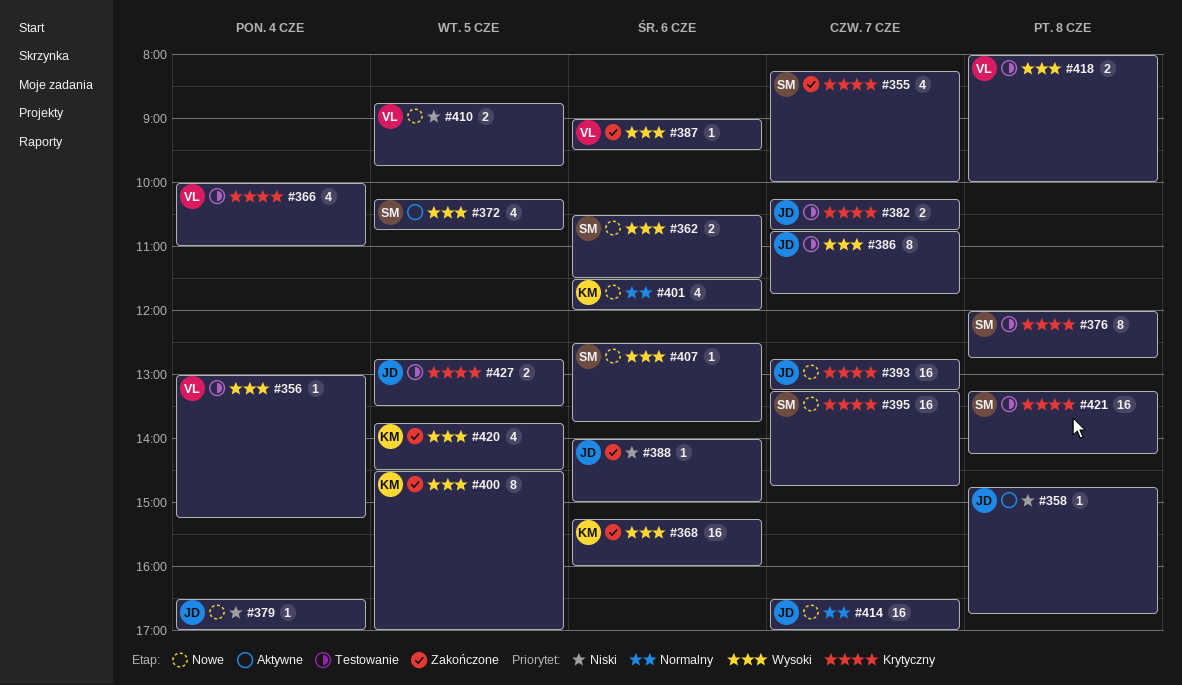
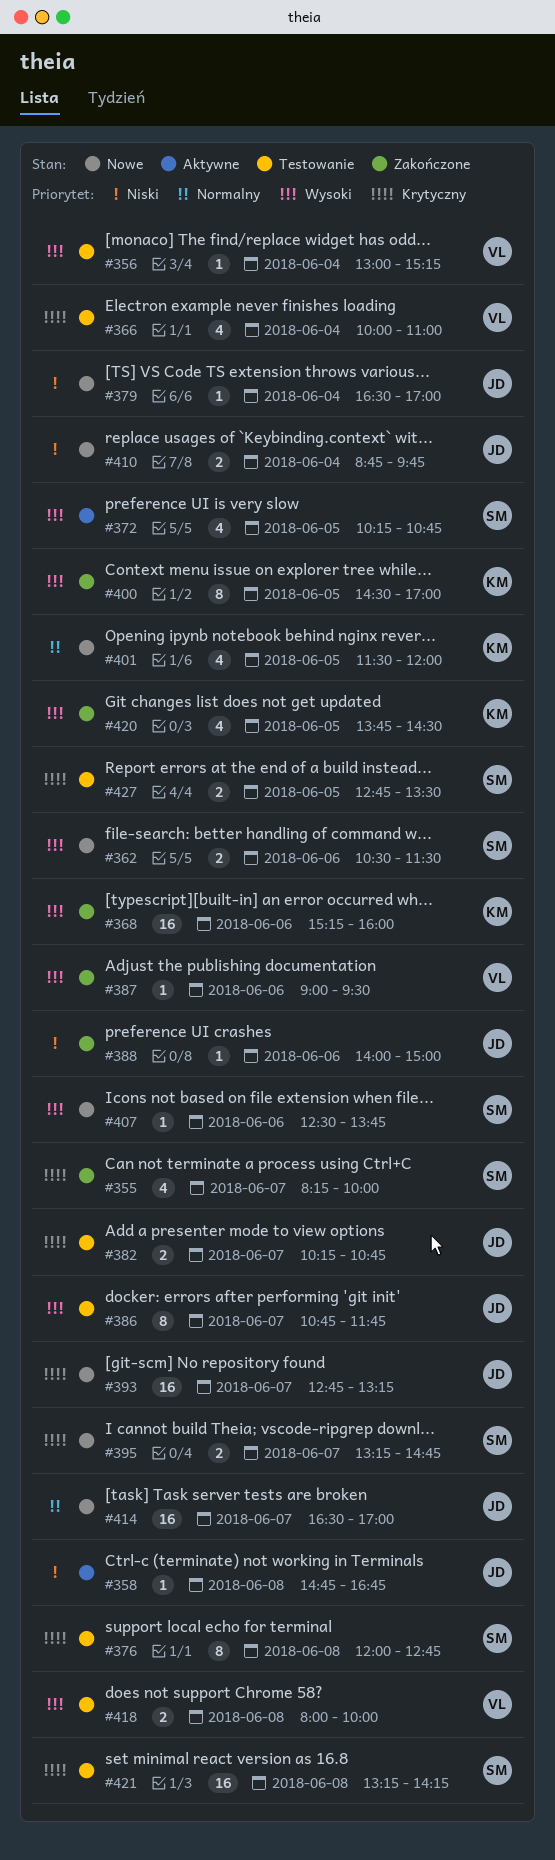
#395, estimate: 16 -> 2
#401, day: Jun 6 -> Jun 5
#410, owner: VL -> JD
#410, day: Jun 5 -> Jun 4
#427, owner: JD -> SM

